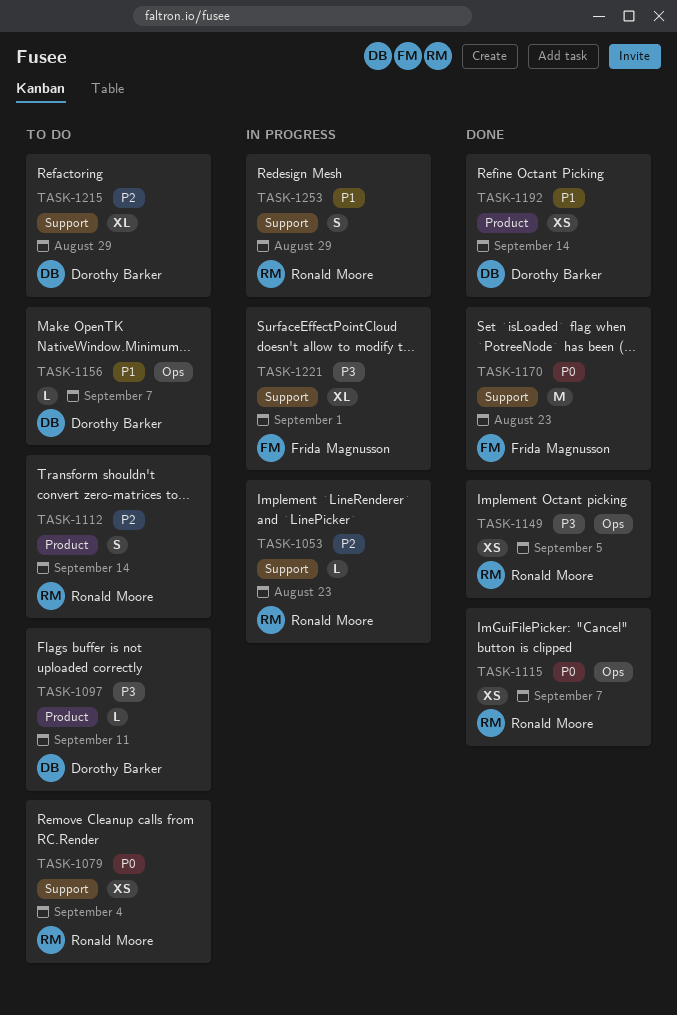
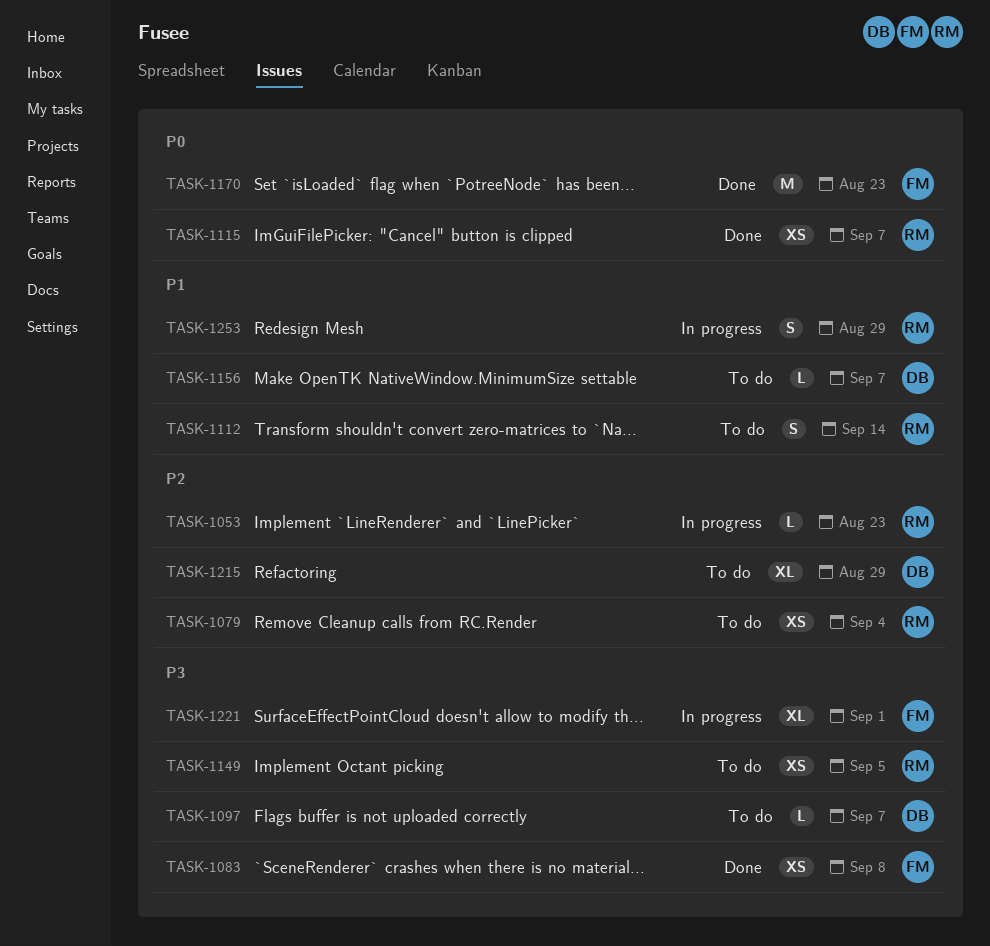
TASK-1079, priority: P0 -> P2
TASK-1083: none -> present
TASK-1097, due: Sep 11 -> Sep 7
TASK-1112, priority: P2 -> P1
TASK-1149, status: Done -> To do
TASK-1192: present -> none

